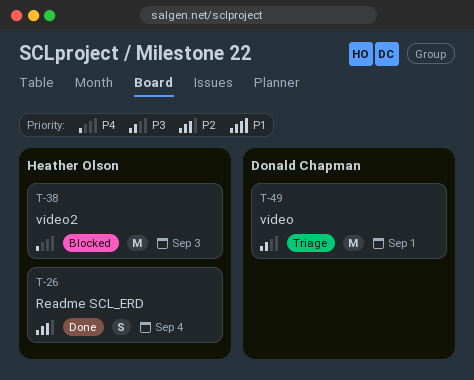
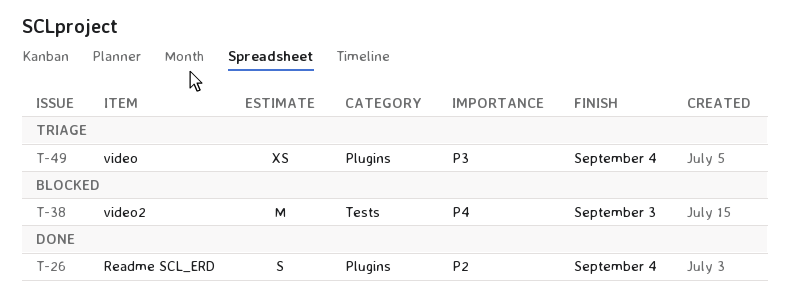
T-49, estimate: M -> XS
T-49, due: Sep 1 -> Sep 4

